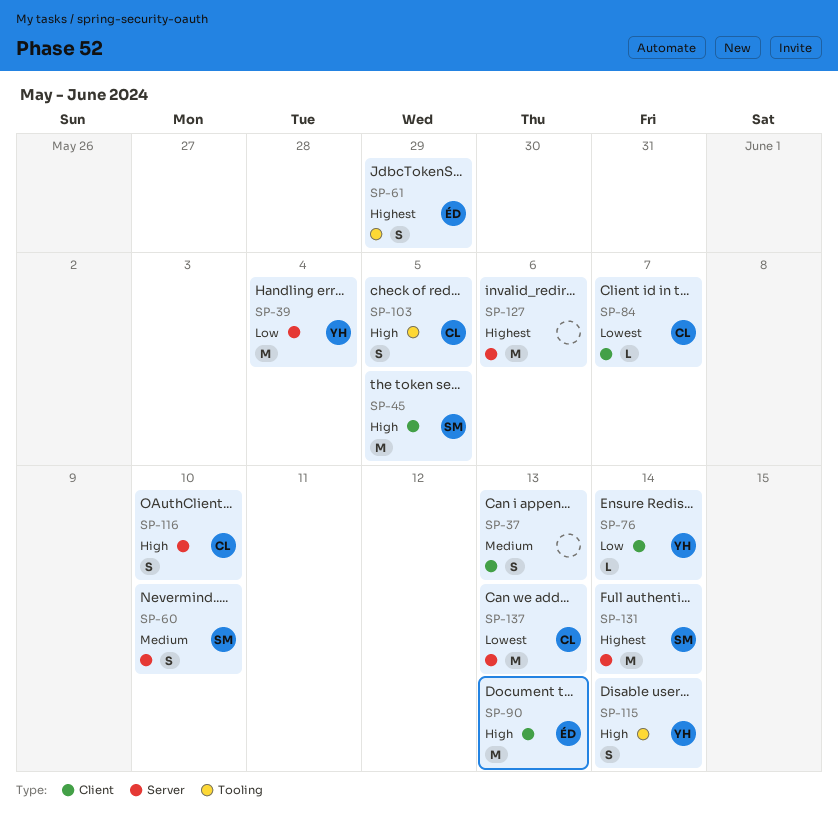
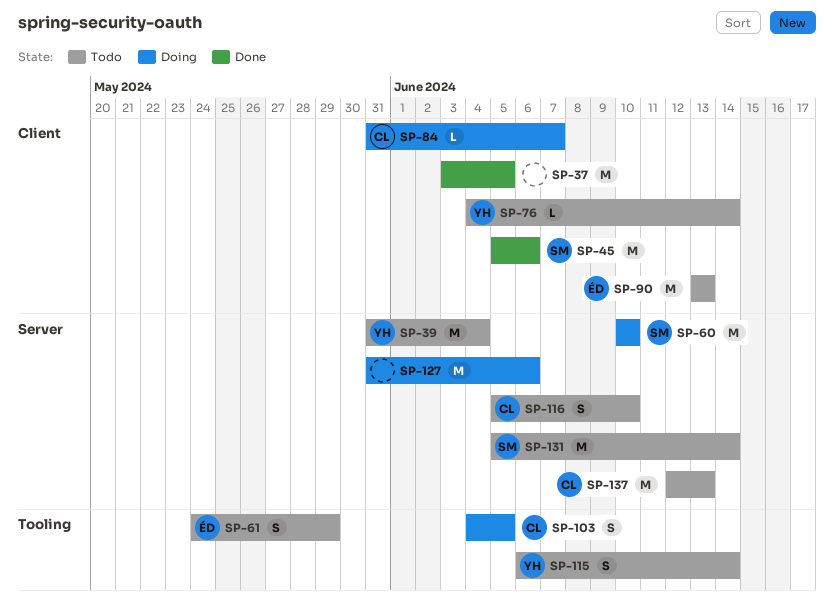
SP-37, estimate: S -> M
SP-37, due: Jun 13 -> Jun 5
SP-45, due: Jun 5 -> Jun 6
SP-60, estimate: S -> M

